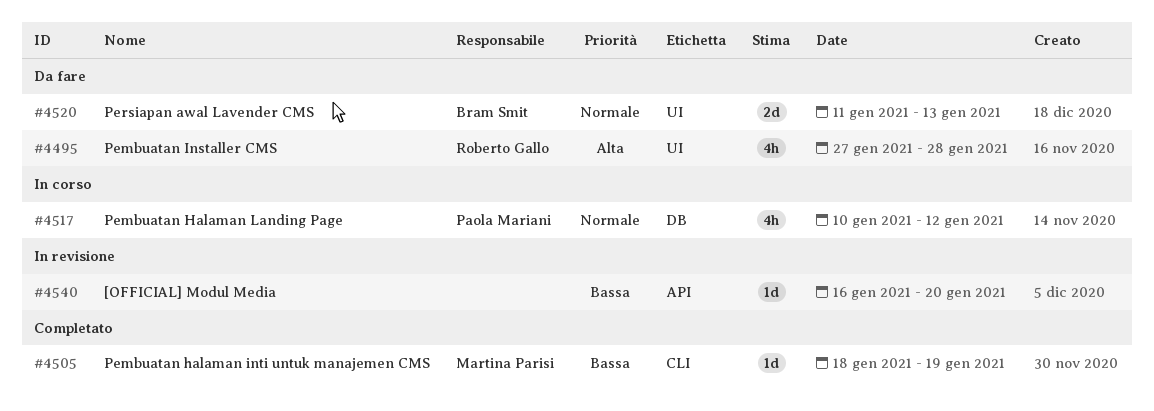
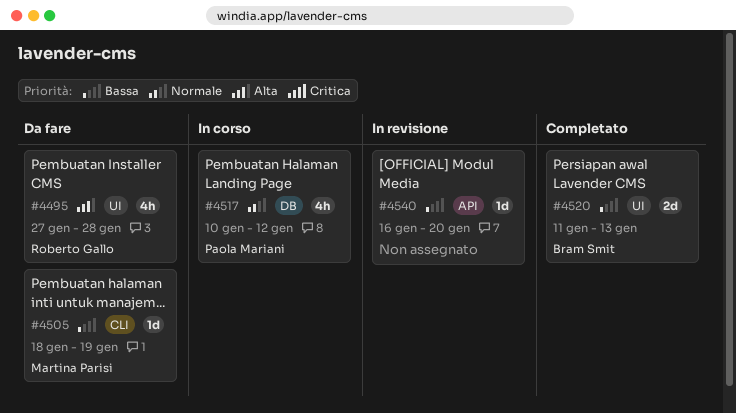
#4505, status: Completato -> Da fare
#4520, status: Da fare -> Completato
#4520, priority: Normale -> Bassa

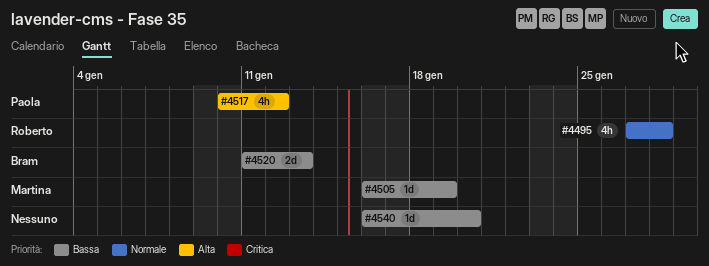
#4495, priority: Alta -> Normale
#4505, start: Jan 18 -> Jan 16
#4517, priority: Normale -> Alta

